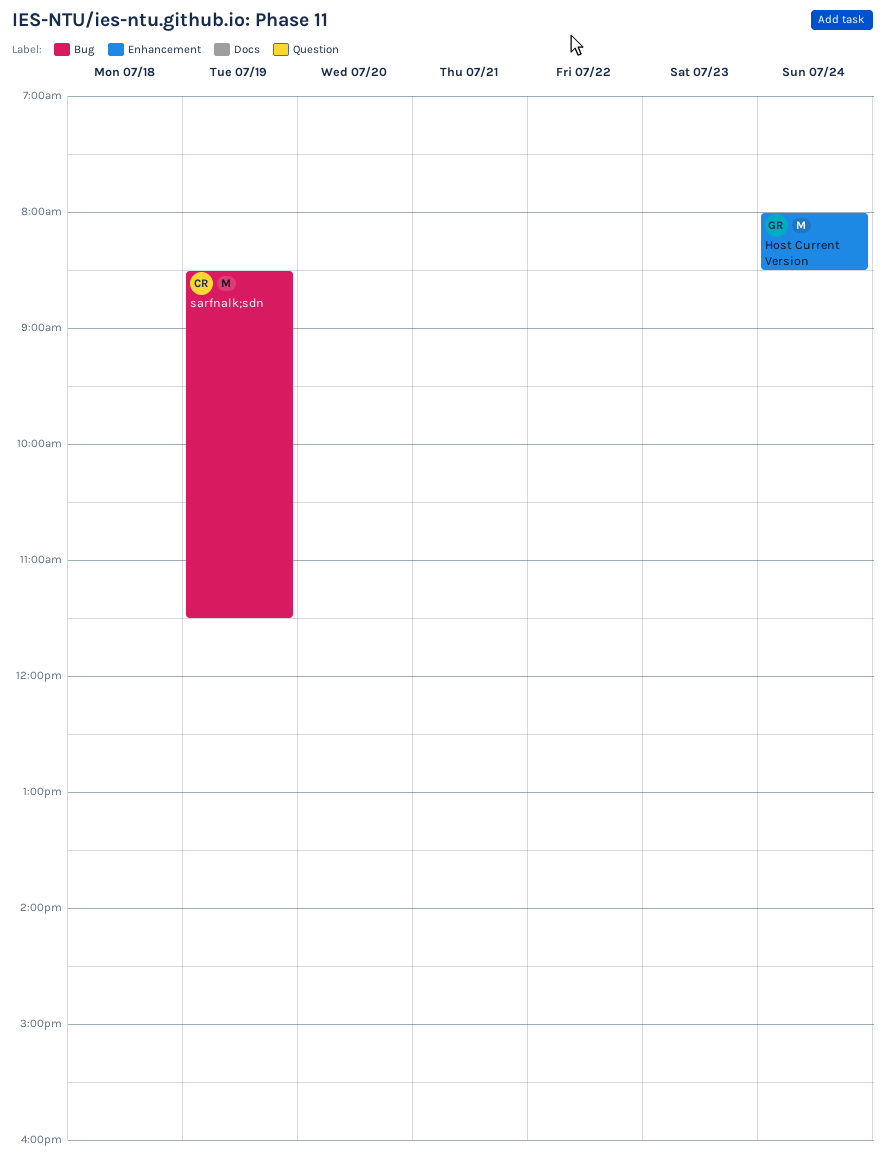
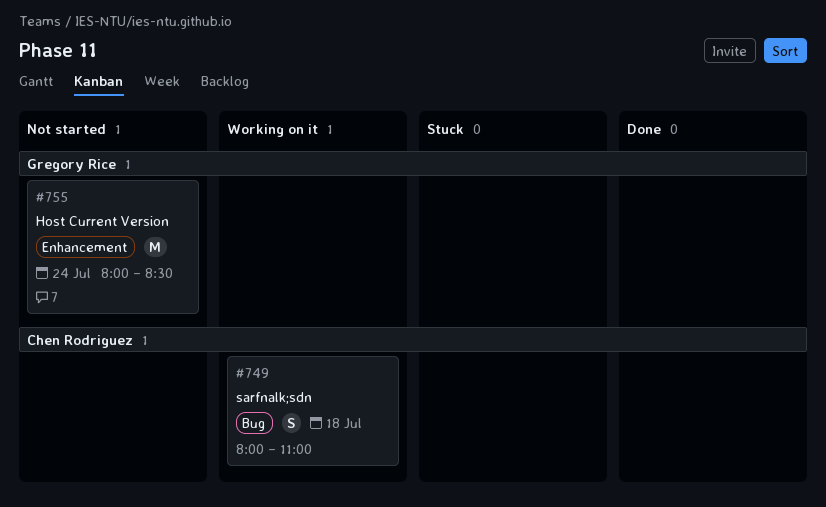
sarfnalk;sdn, estimate: M -> S
sarfnalk;sdn, day: Jul 19 -> Jul 18
sarfnalk;sdn, begins: 08:30 -> 08:00
sarfnalk;sdn, ends: 11:30 -> 11:00

